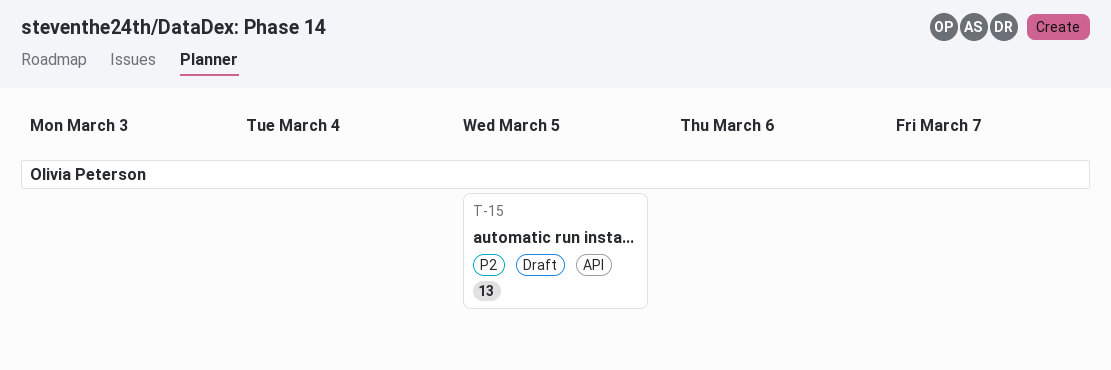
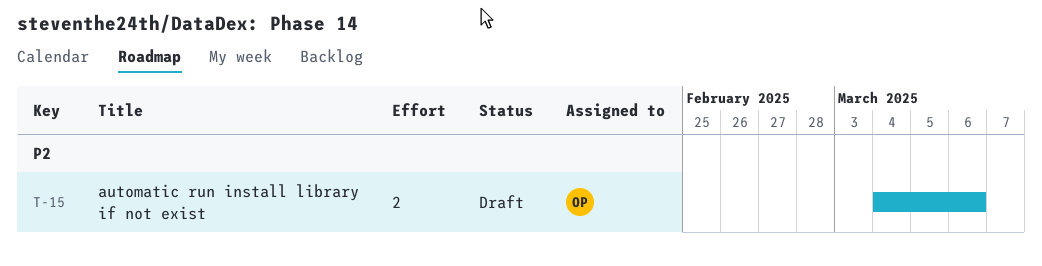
T-15, estimate: 13 -> 2
T-15, due: Mar 5 -> Mar 6

